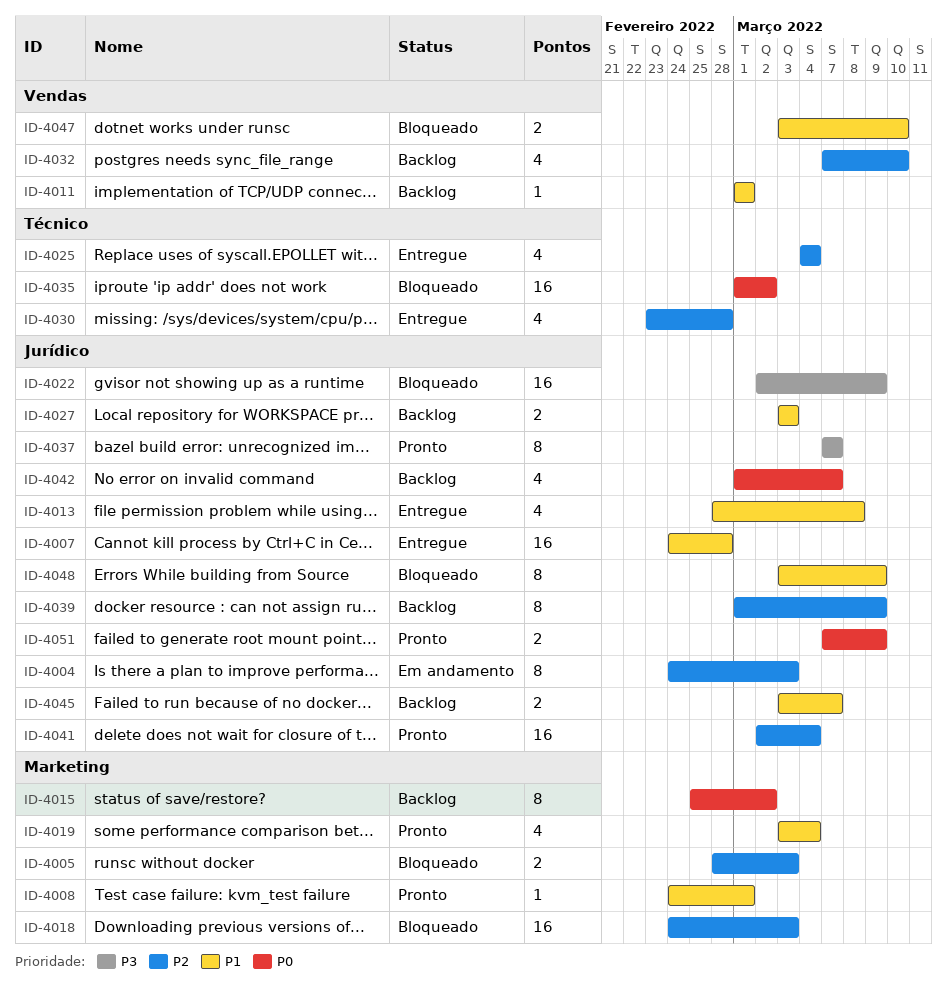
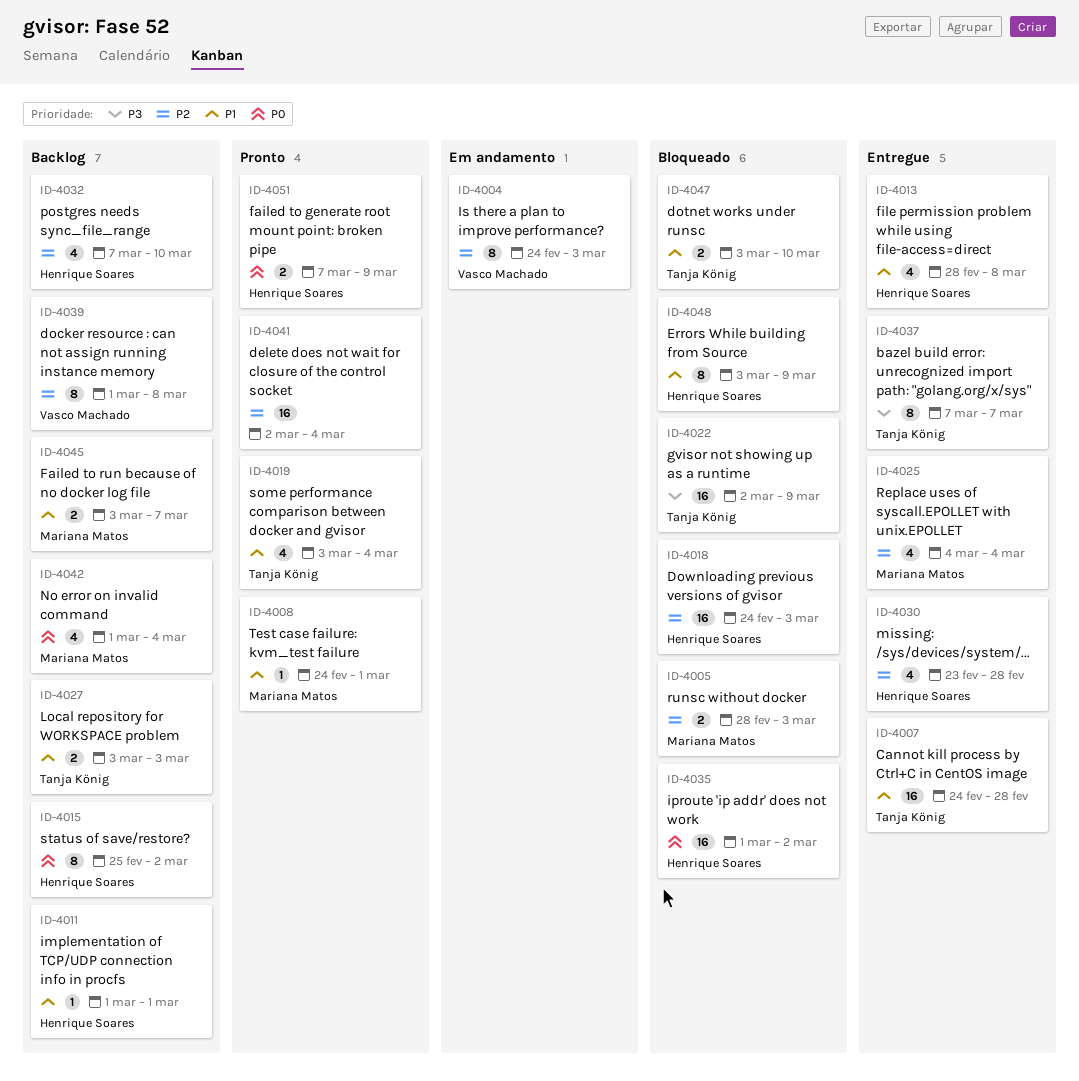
ID-4037, status: Pronto -> Entregue
ID-4039, due: Mar 9 -> Mar 8
ID-4042, due: Mar 7 -> Mar 4

